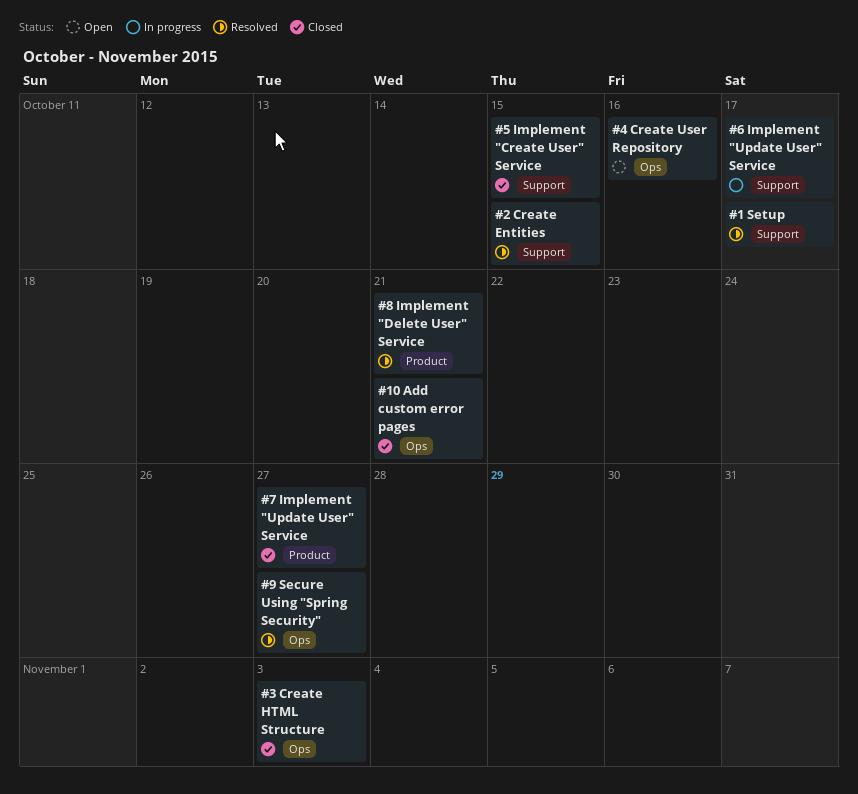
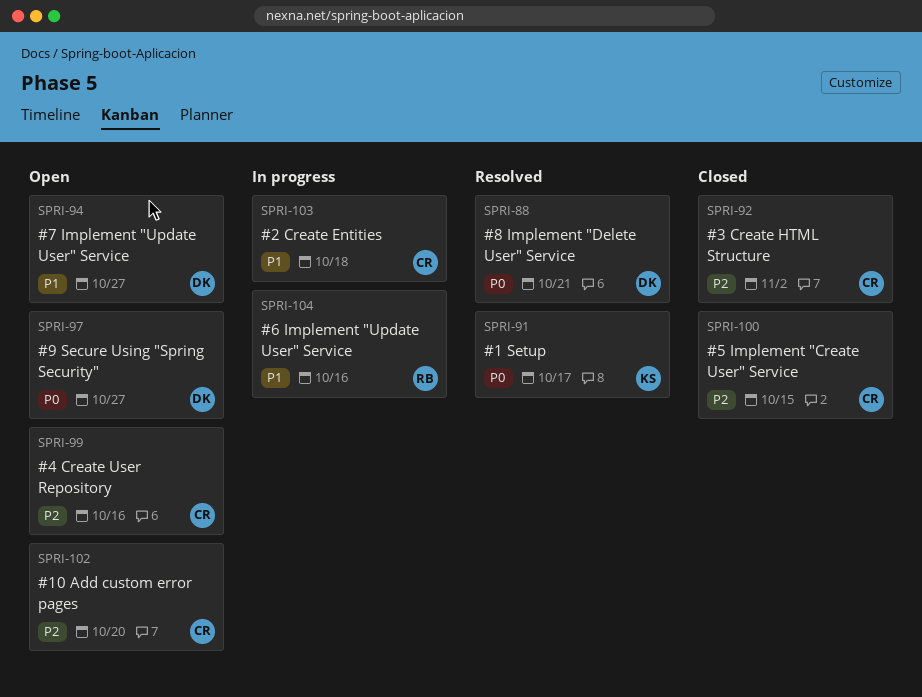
#10 Add custom error pages, status: Closed -> Open
#10 Add custom error pages, due: Oct 21 -> Oct 20
#2 Create Entities, status: Resolved -> In progress
#2 Create Entities, due: Oct 15 -> Oct 18
#3 Create HTML Structure, due: Nov 3 -> Nov 2
#6 Implement "Update User" Service, due: Oct 17 -> Oct 16
#7 Implement "Update User" Service, status: Closed -> Open
#9 Secure Using "Spring Security", status: Resolved -> Open

